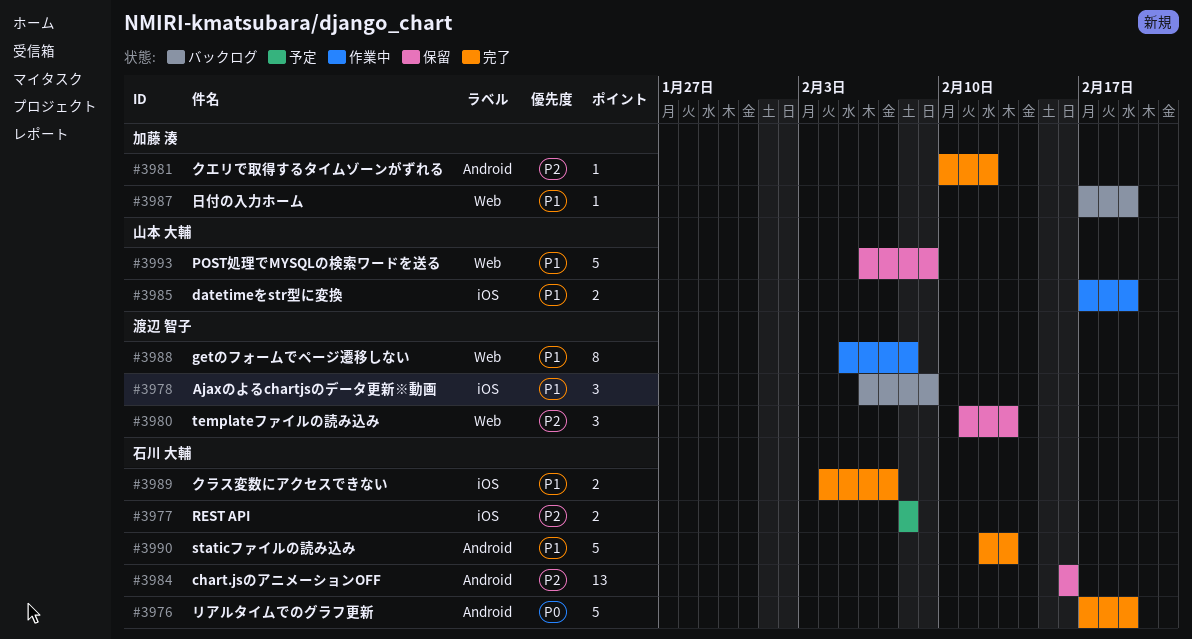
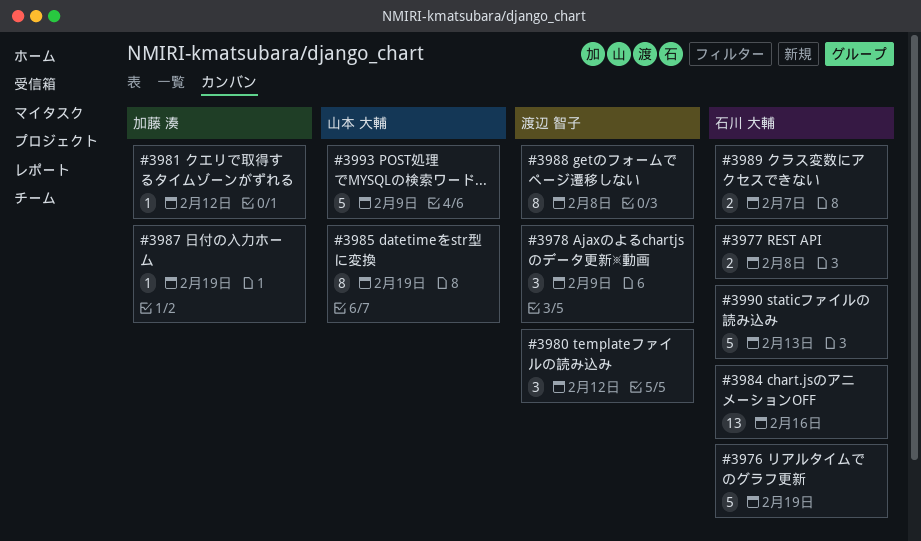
#3980, due: Feb 13 -> Feb 12
#3985, estimate: 2 -> 8

